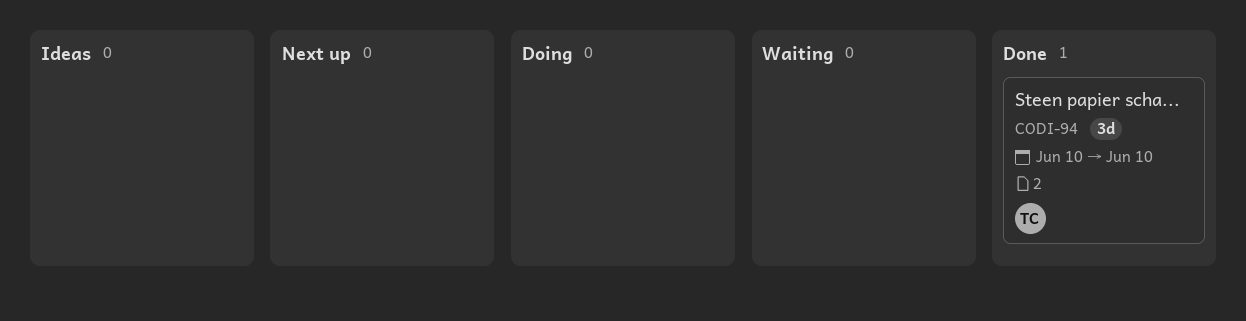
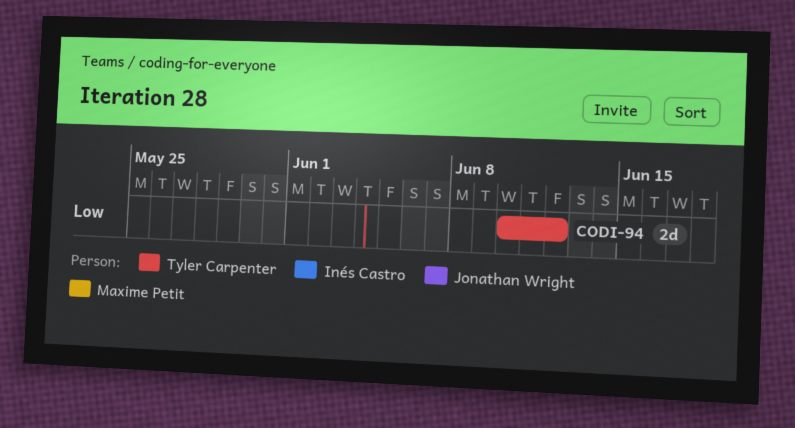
CODI-94, estimate: 3d -> 2d
CODI-94, due: Jun 10 -> Jun 12

